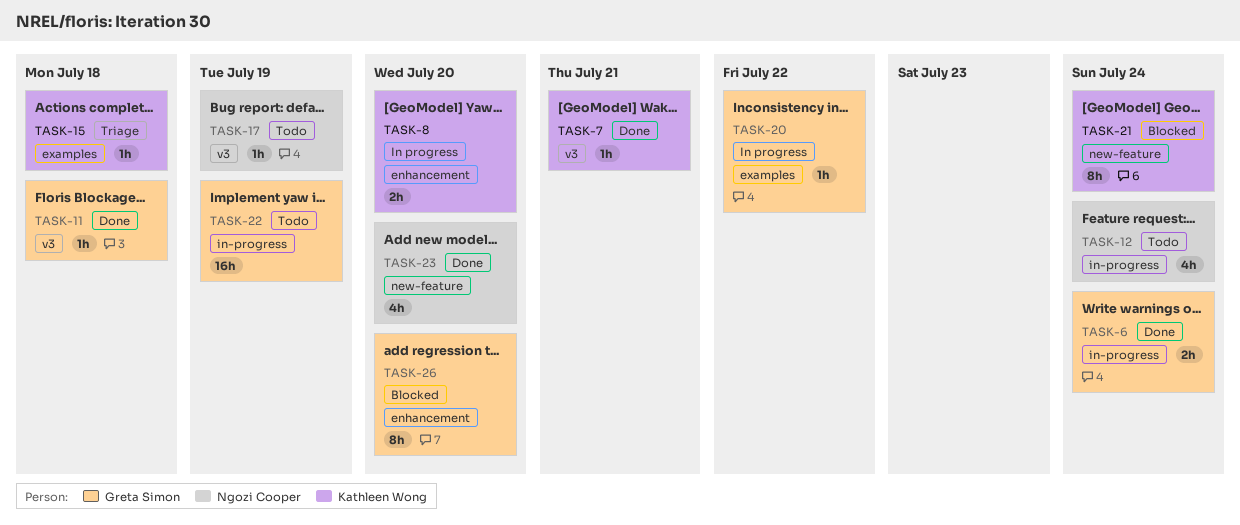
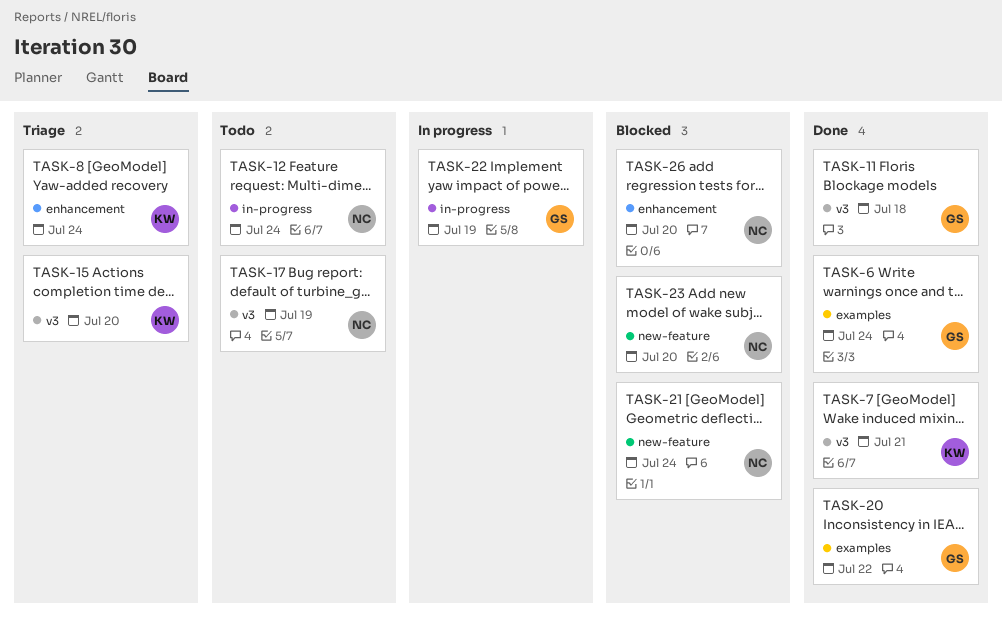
TASK-6, label: in-progress -> examples
TASK-8, status: In progress -> Triage
TASK-8, due: Jul 20 -> Jul 24
TASK-15, label: examples -> v3
TASK-15, due: Jul 18 -> Jul 20
TASK-20, status: In progress -> Done
TASK-21, owner: Kathleen Wong -> Ngozi Cooper
TASK-22, status: Todo -> In progress
TASK-23, status: Done -> Blocked
TASK-26, owner: Greta Simon -> Ngozi Cooper

